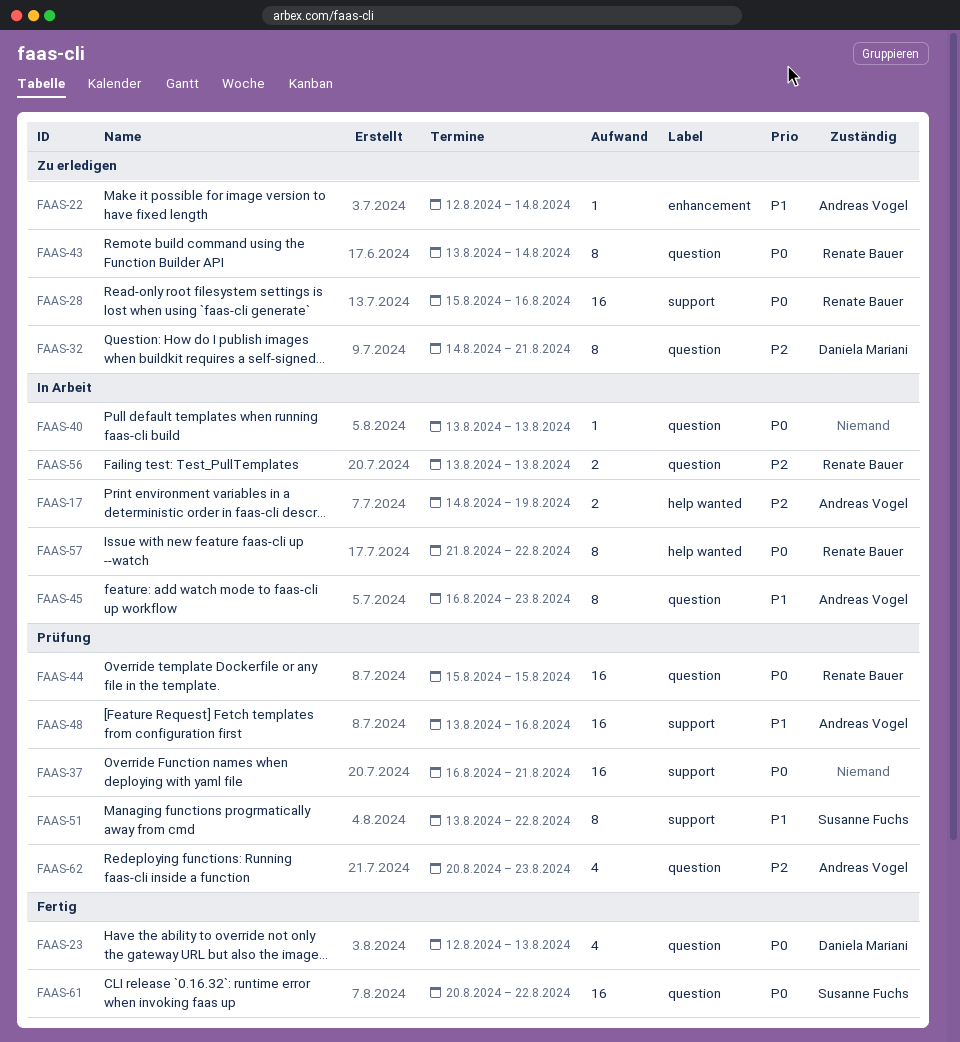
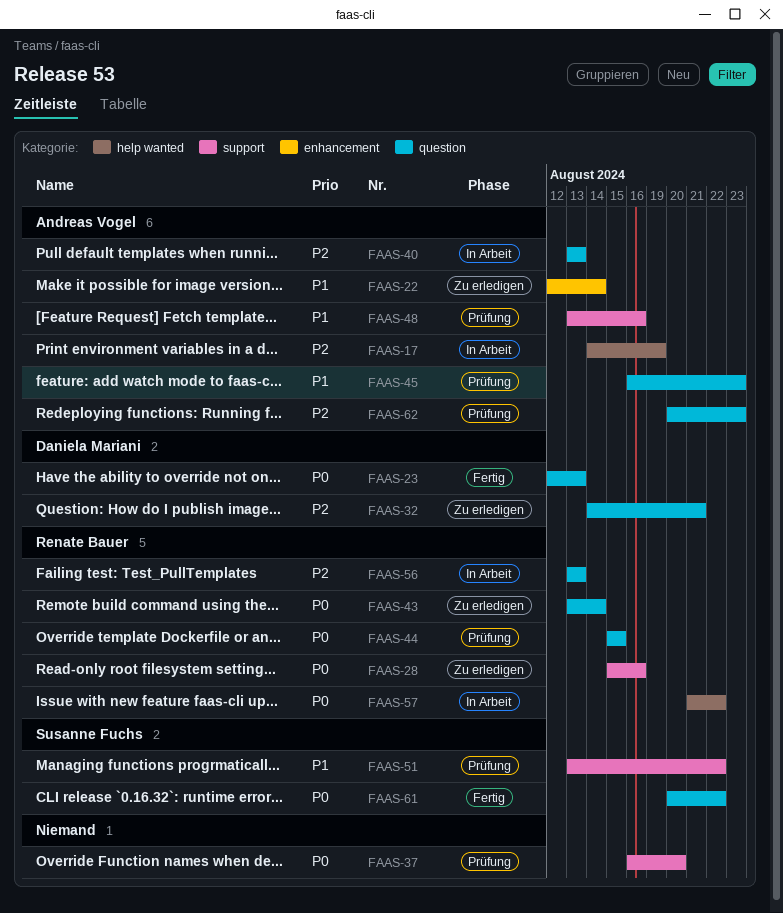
FAAS-37, due: Aug 21 -> Aug 20
FAAS-40, owner: none -> Andreas Vogel
FAAS-40, priority: P0 -> P2
FAAS-45, status: In Arbeit -> Prüfung

